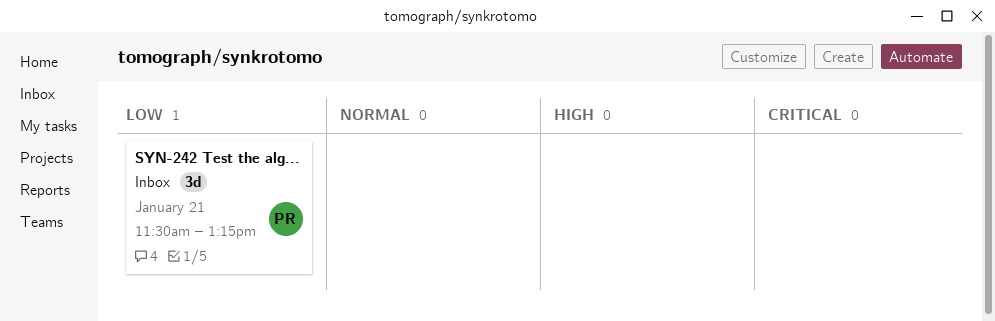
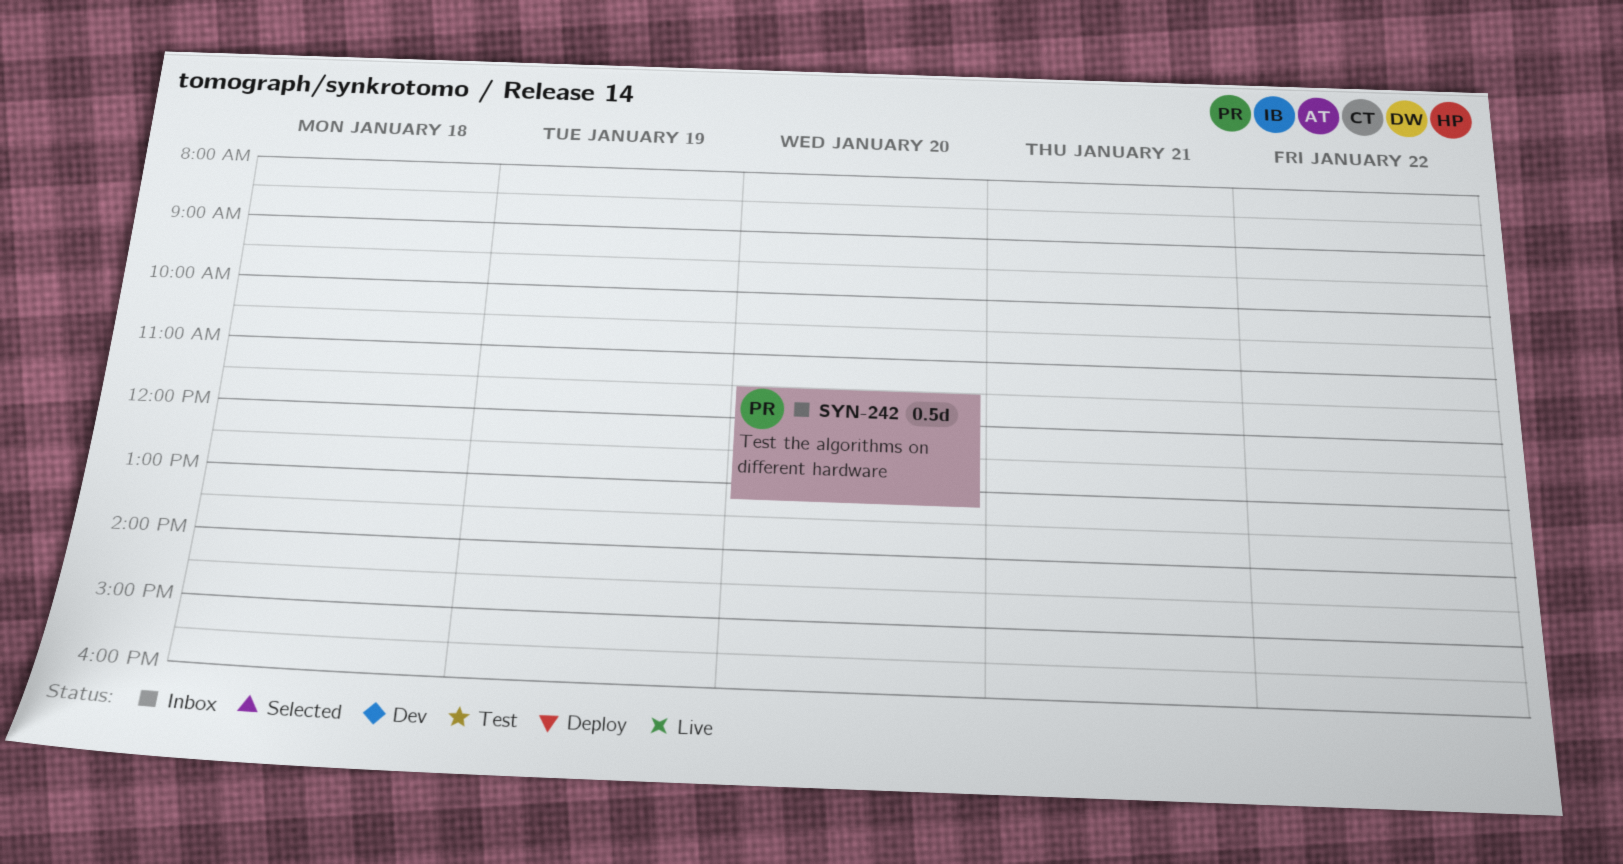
SYN-242, estimate: 3d -> 0.5d
SYN-242, day: Jan 21 -> Jan 20

